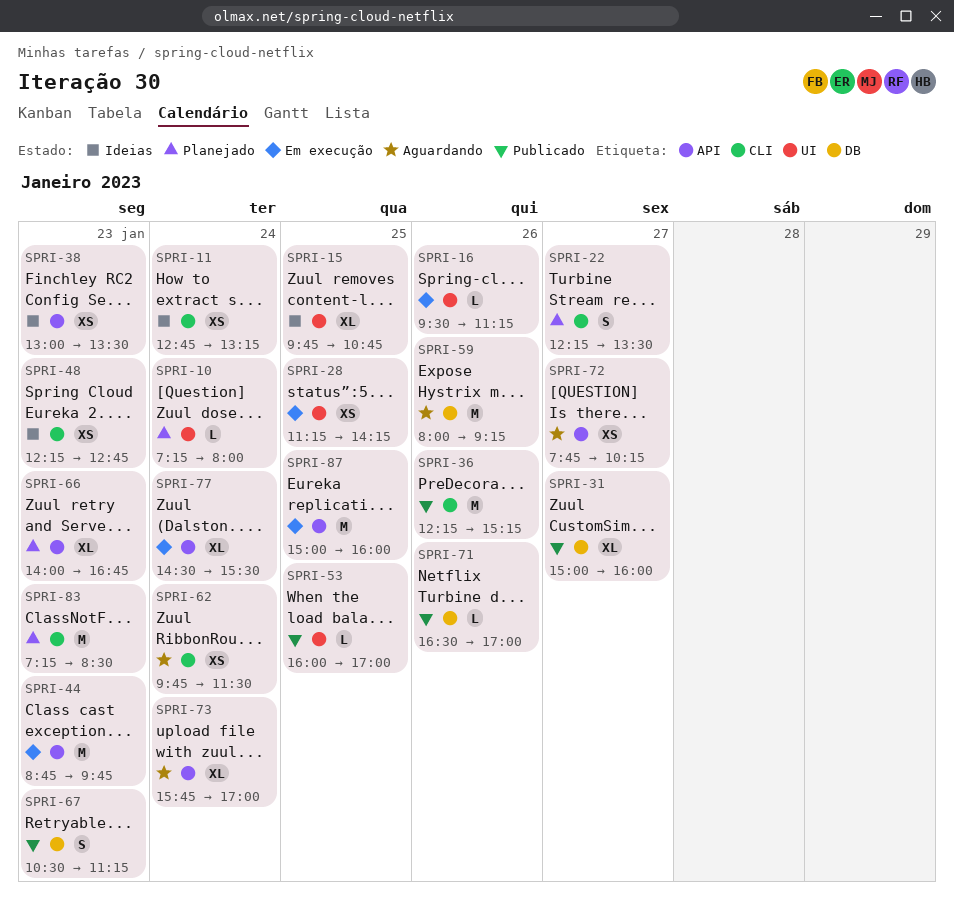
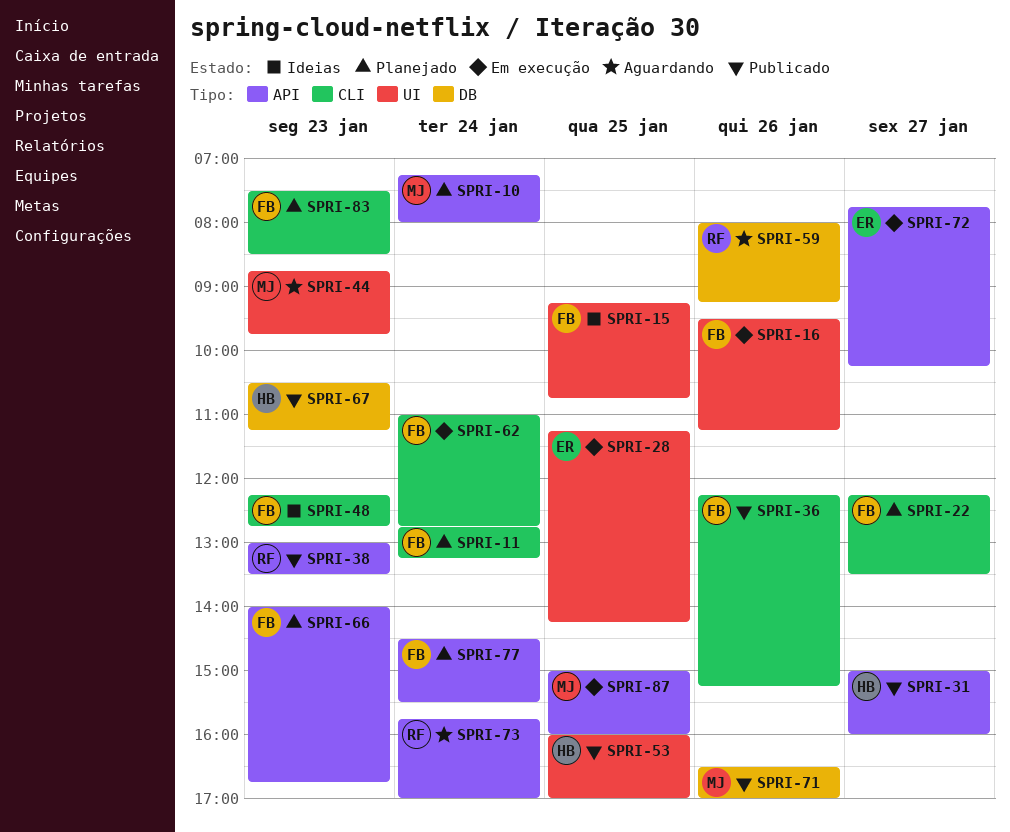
SPRI-10, label: UI -> API
SPRI-11, status: Ideias -> Planejado
SPRI-15, begins: 09:45 -> 09:15
SPRI-31, label: DB -> API
SPRI-38, status: Ideias -> Publicado
SPRI-44, status: Em execução -> Aguardando
SPRI-44, label: API -> UI
SPRI-62, status: Aguardando -> Em execução
SPRI-62, begins: 09:45 -> 11:00
SPRI-62, ends: 11:30 -> 12:45
SPRI-72, status: Aguardando -> Em execução
SPRI-77, status: Em execução -> Planejado
SPRI-83, begins: 07:15 -> 07:30

